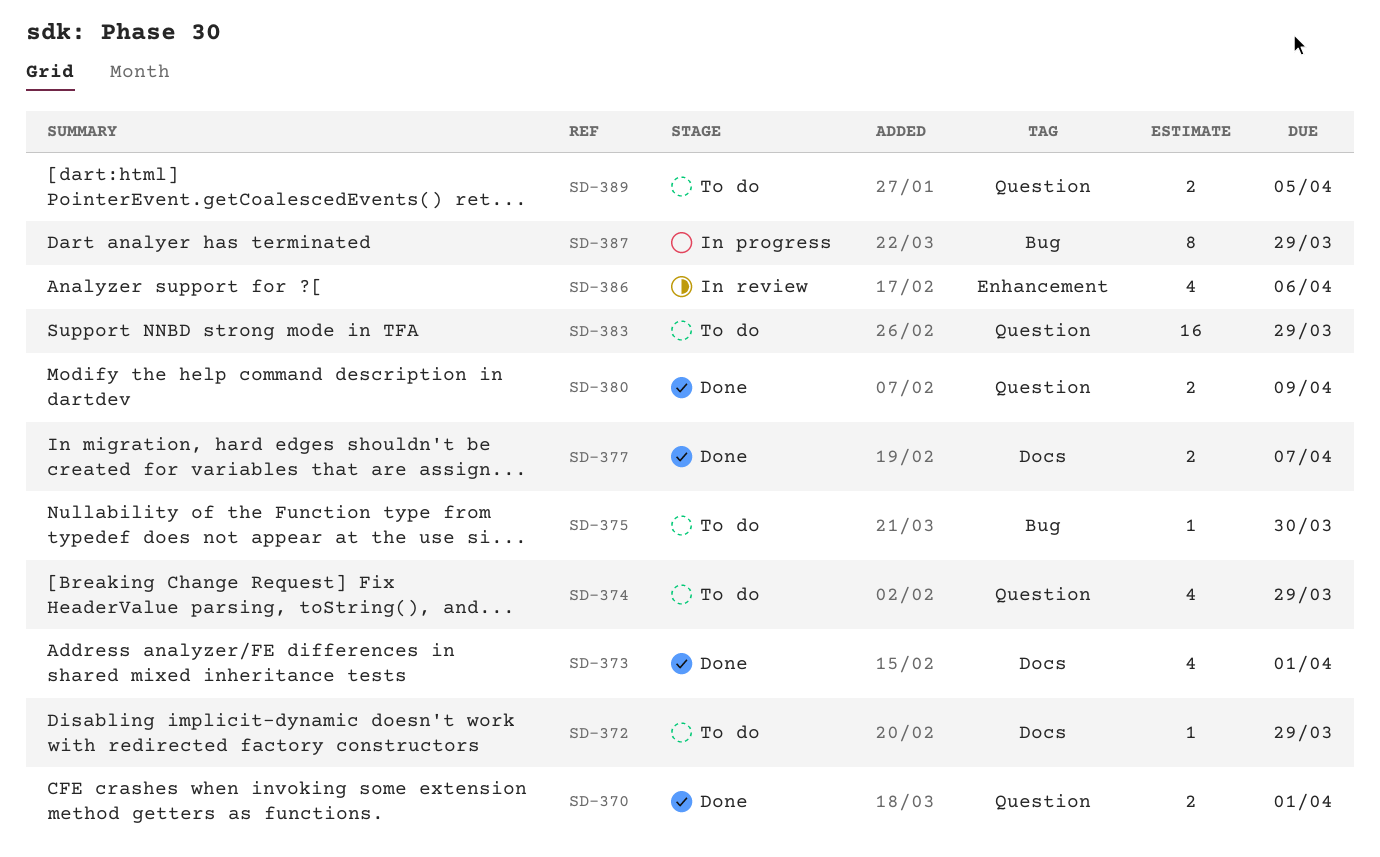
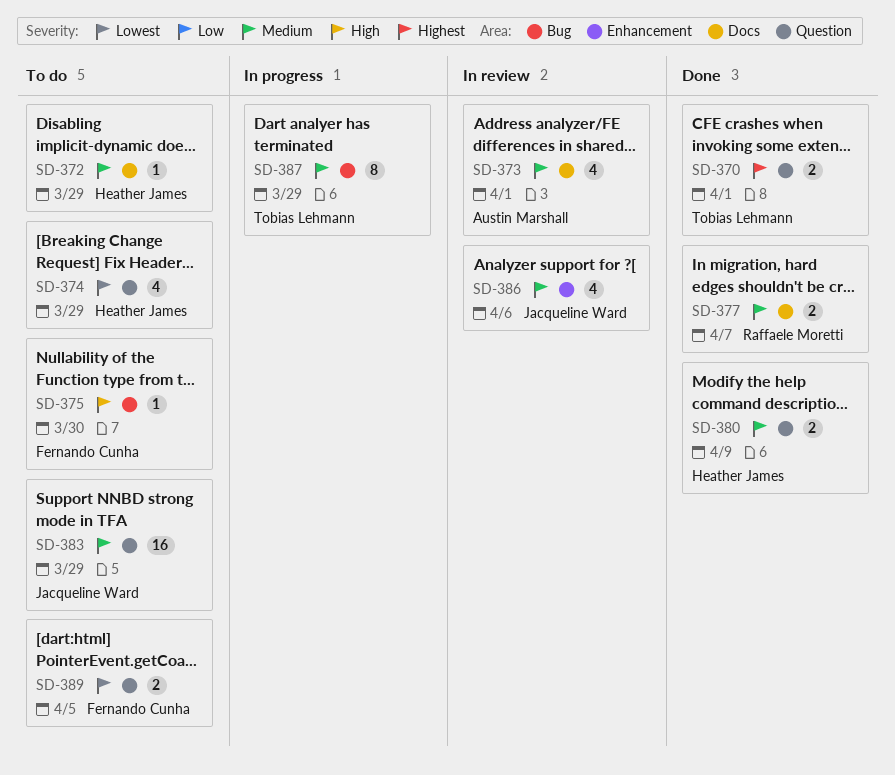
SD-373, status: Done -> In review

